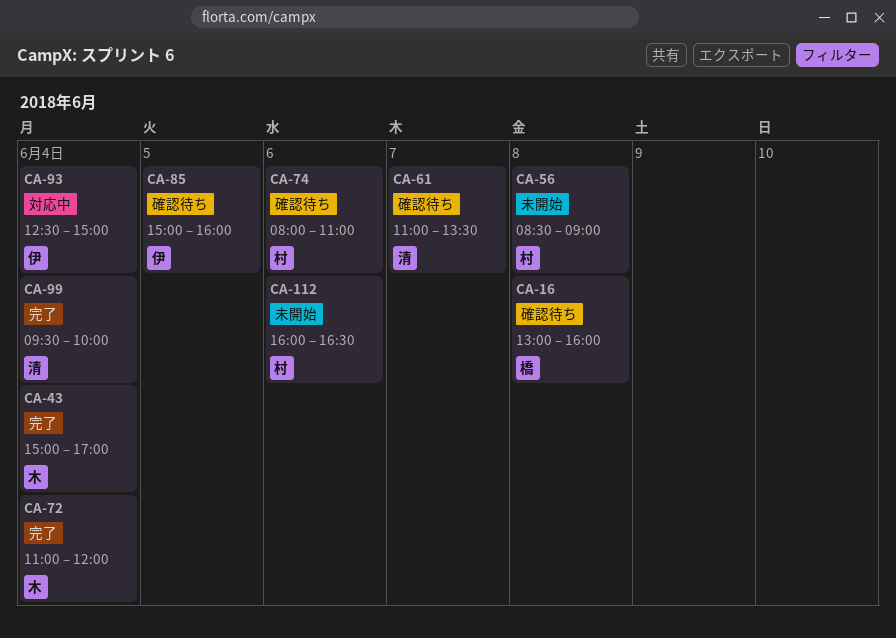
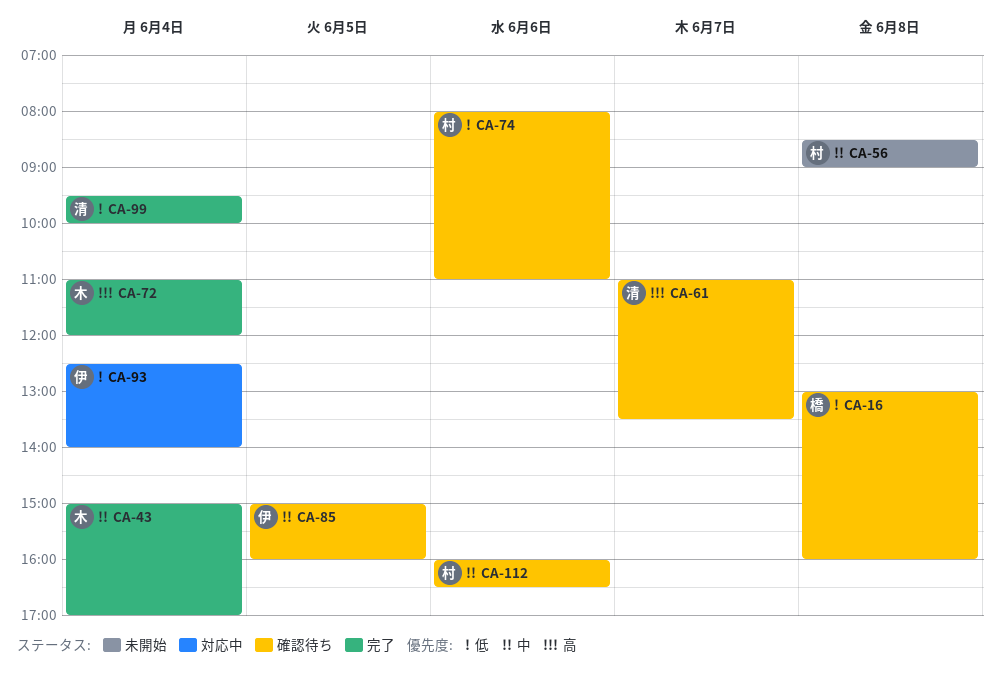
CA-93, ends: 15:00 -> 14:00
CA-112, status: 未開始 -> 確認待ち

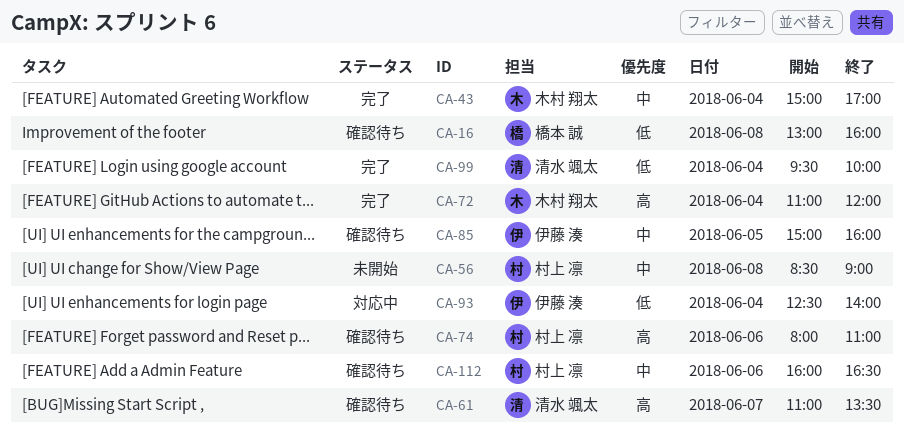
CA-74, priority: 低 -> 高

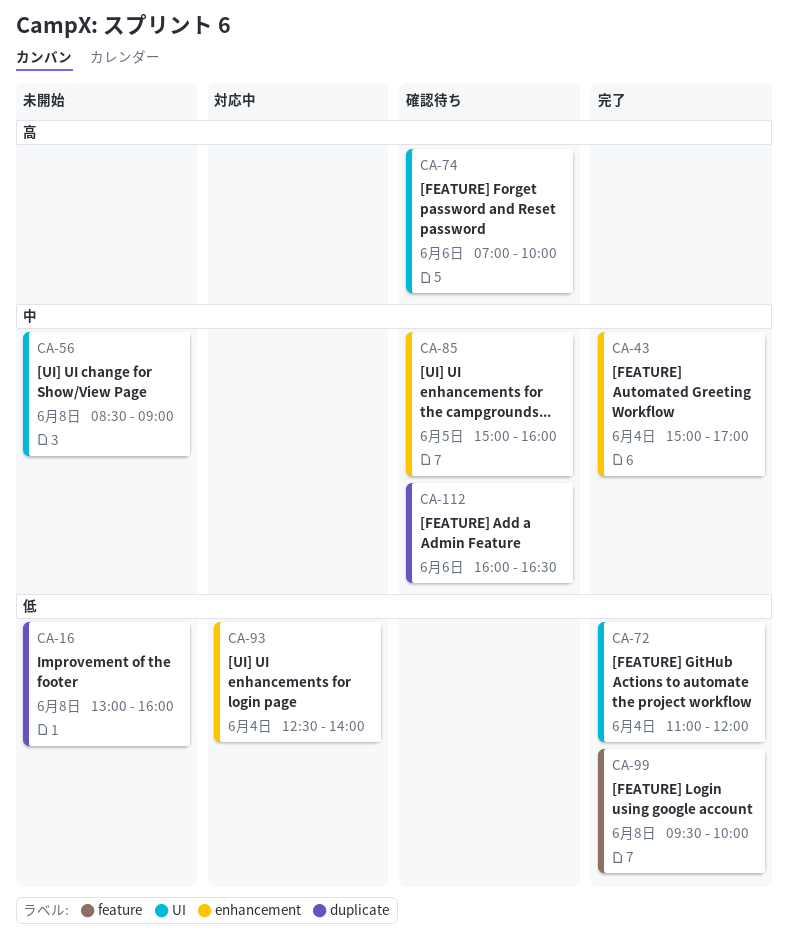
CA-16, status: 確認待ち -> 未開始
CA-61: present -> none
CA-72, priority: 高 -> 低
CA-74, begins: 08:00 -> 07:00
CA-74, ends: 11:00 -> 10:00
CA-99, day: Jun 4 -> Jun 8

